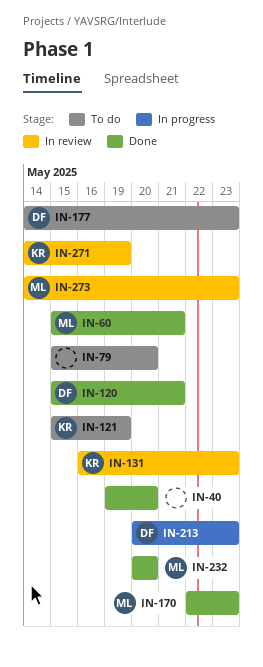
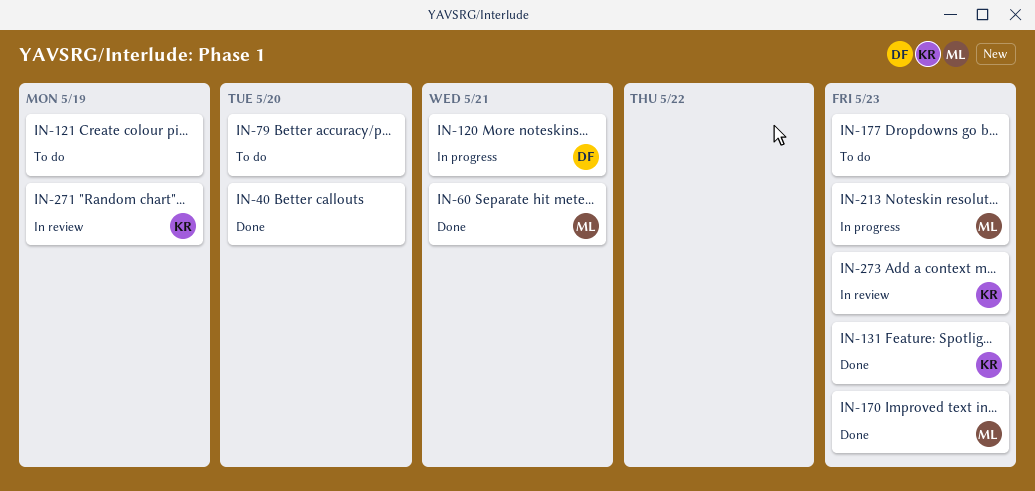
IN-120, status: Done -> In progress
IN-121, owner: KR -> none
IN-131, status: In review -> Done
IN-177, owner: DF -> none
IN-213, owner: DF -> ML
IN-232: present -> none
IN-273, owner: ML -> KR

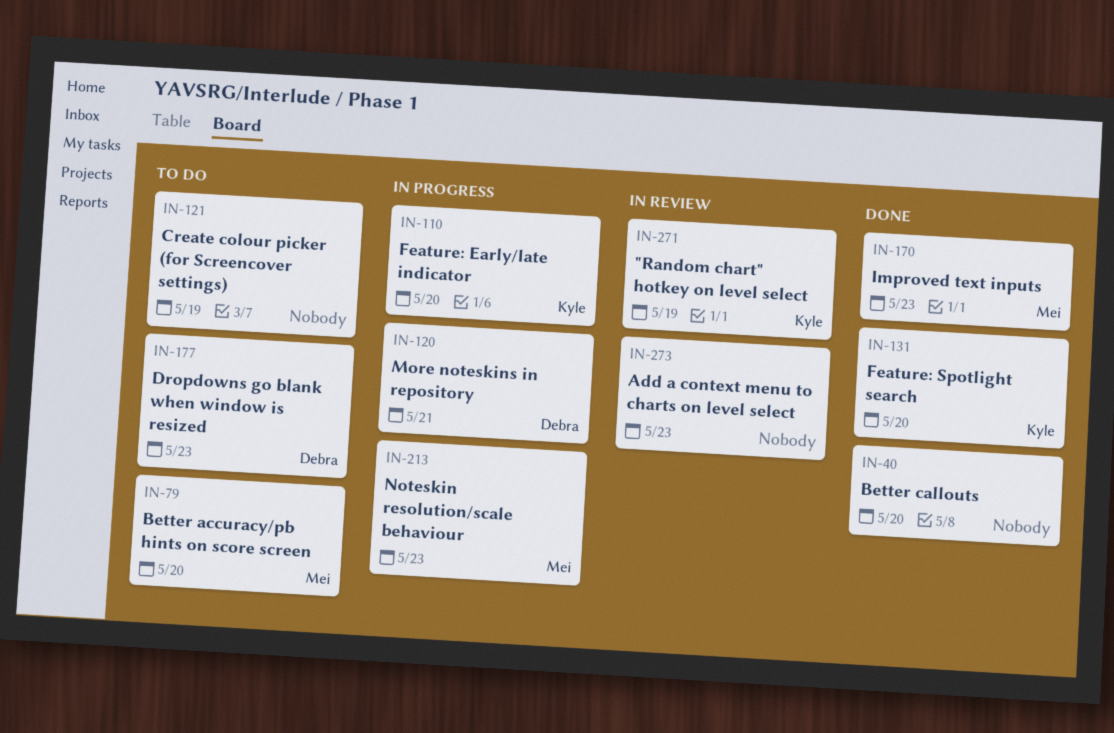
IN-60: present -> none
IN-79, owner: none -> Mei
IN-110: none -> present
IN-131, due: May 23 -> May 20
IN-177, owner: none -> Debra
IN-273, owner: Kyle -> none

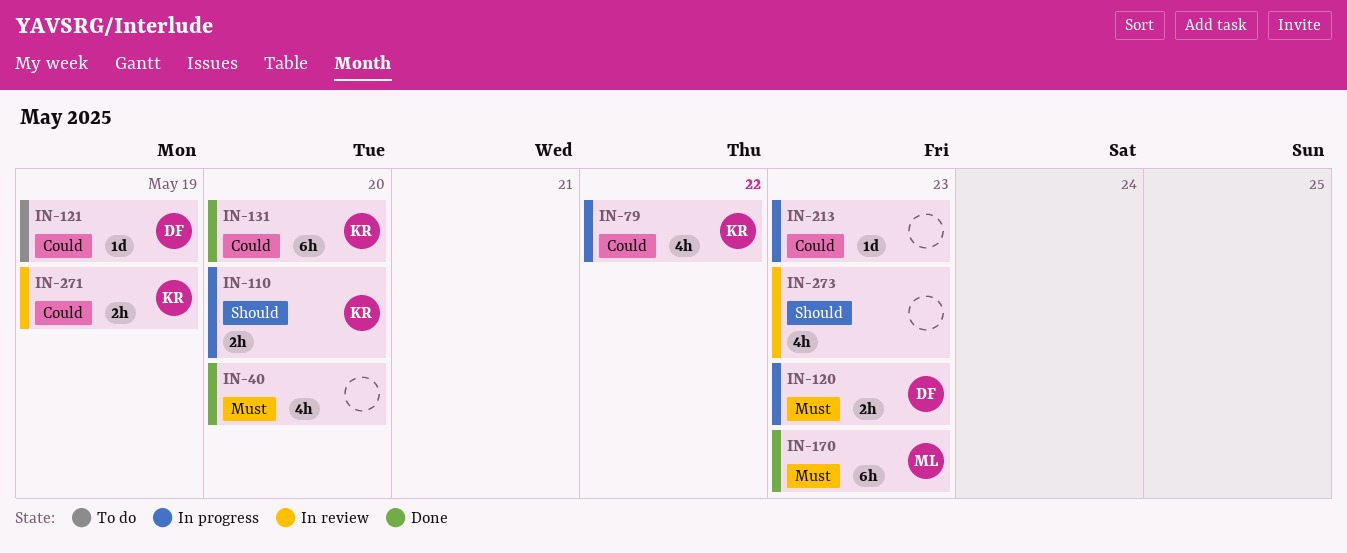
IN-79, status: To do -> In progress
IN-79, owner: Mei -> Kyle
IN-79, due: May 20 -> May 22
IN-120, due: May 21 -> May 23
IN-121, owner: none -> Debra
IN-177: present -> none
IN-213, owner: Mei -> none

